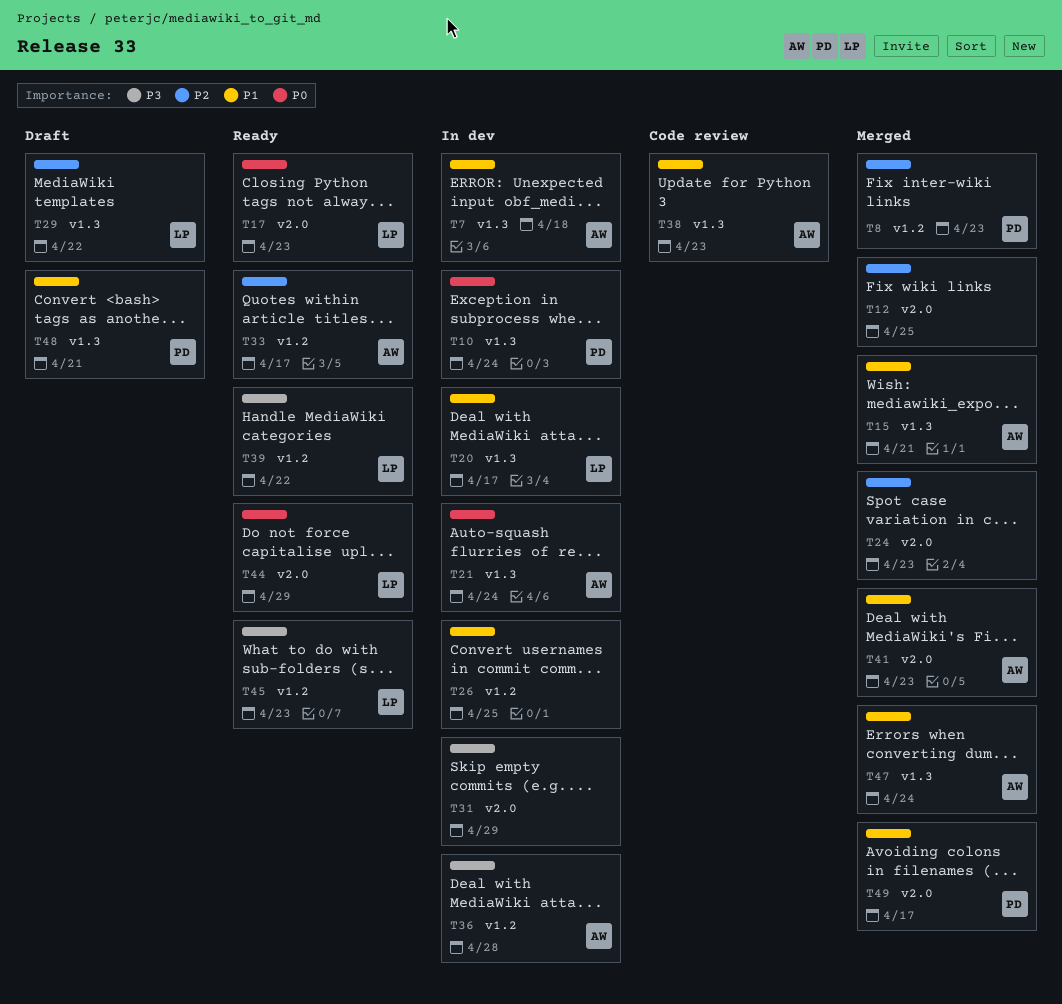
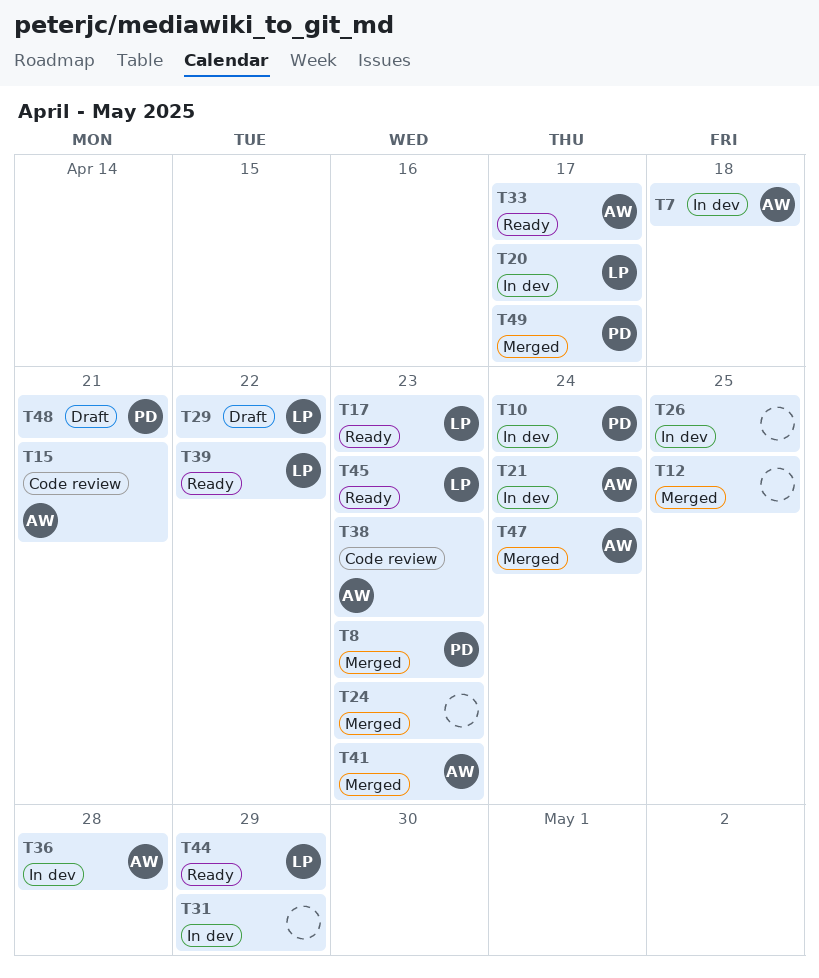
T15, status: Merged -> Code review

